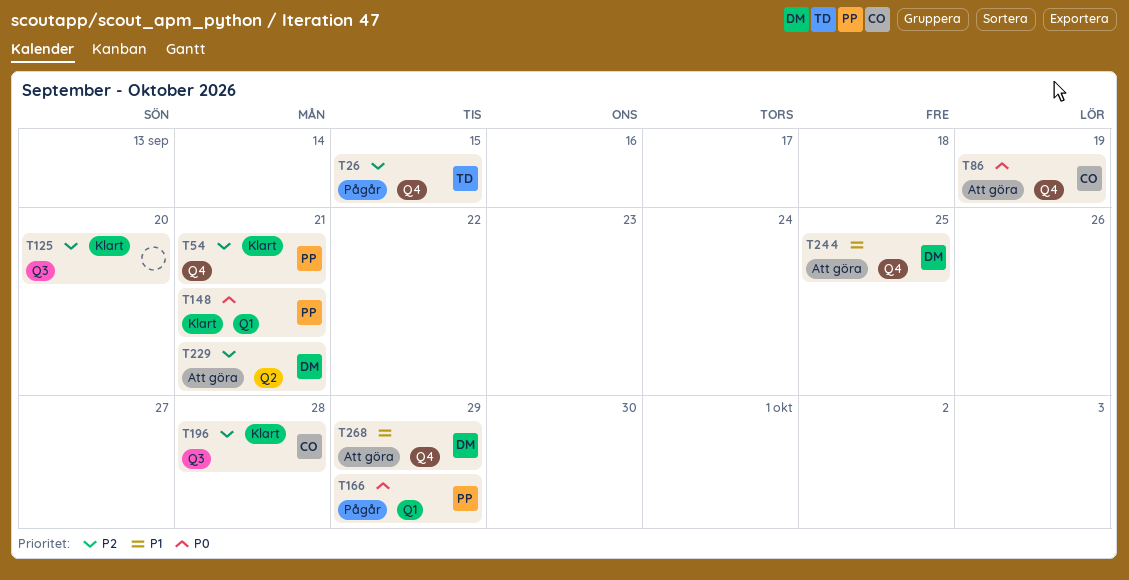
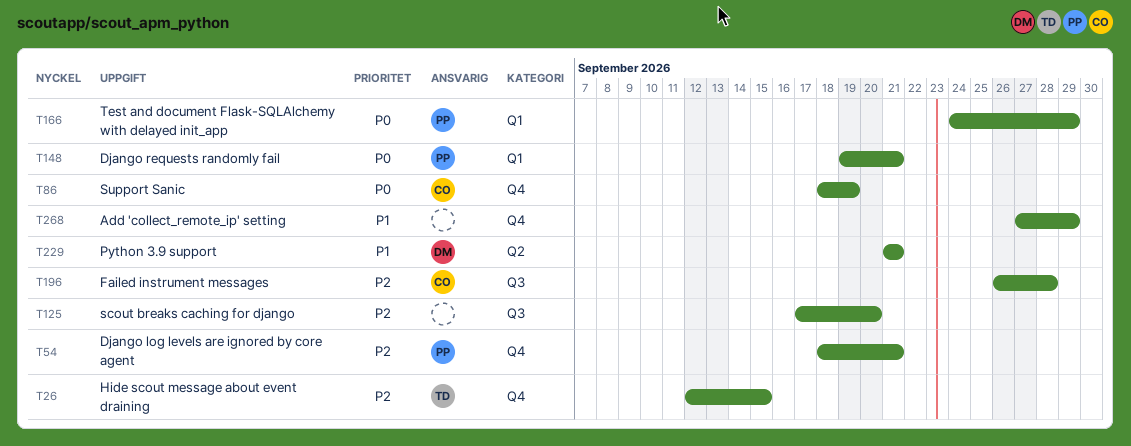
T229, priority: P2 -> P1
T244: present -> none
T268, owner: DM -> none

